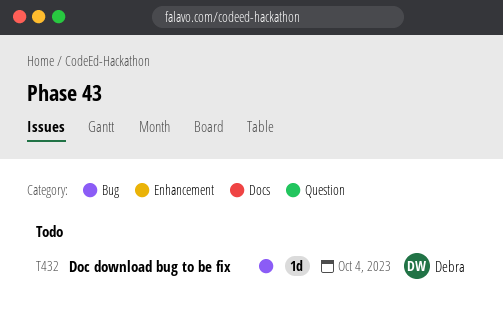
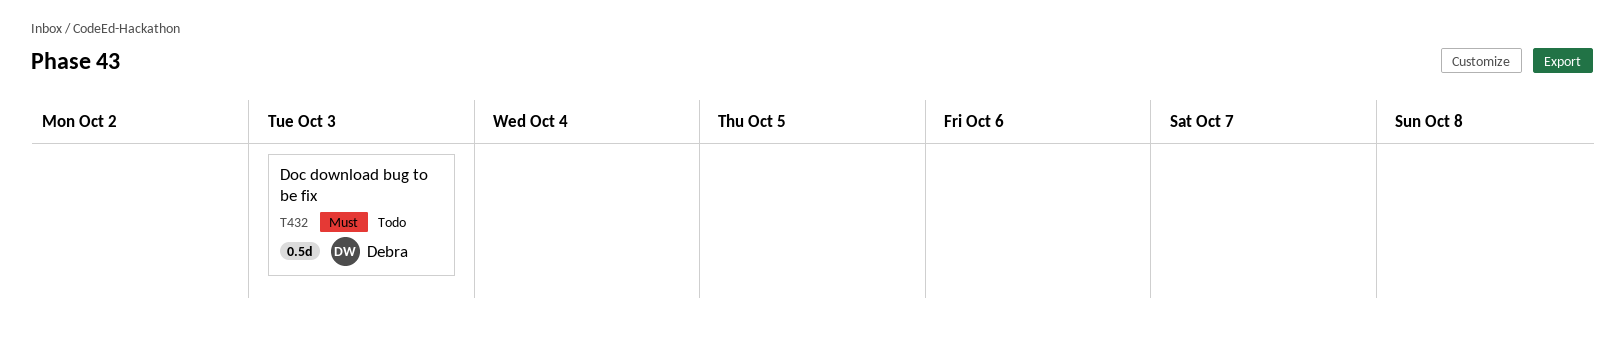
T432, estimate: 1d -> 0.5d
T432, due: Oct 4 -> Oct 3

